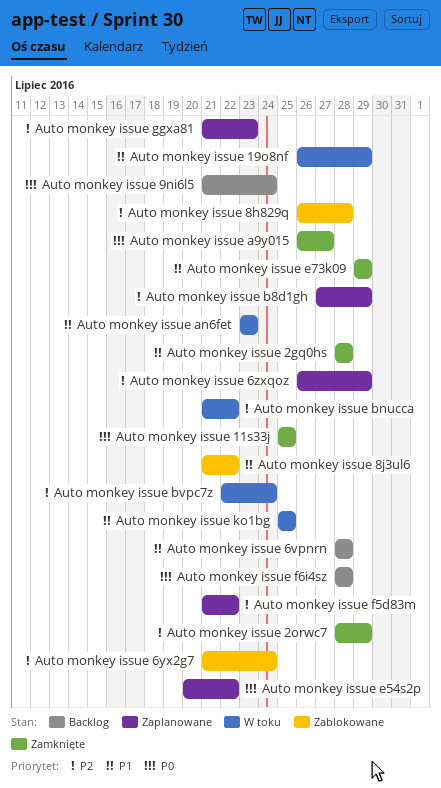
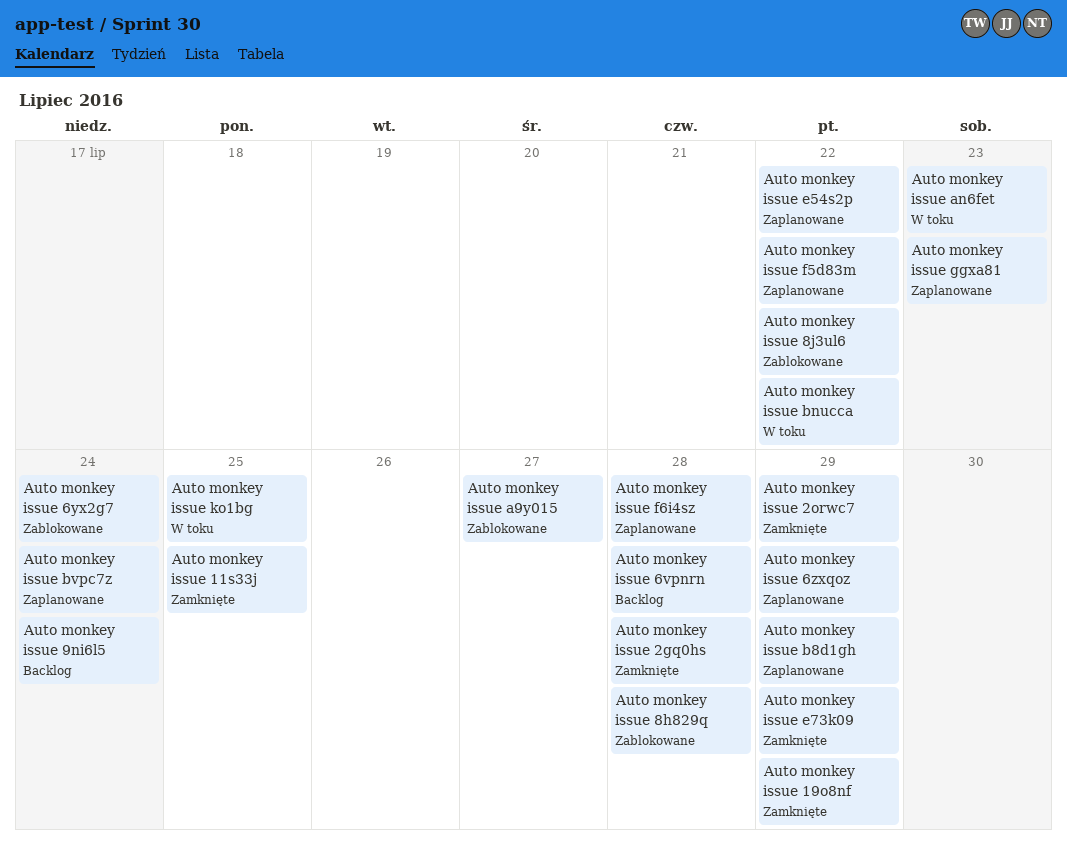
Auto monkey issue 19o8nf, status: W toku -> Zamknięte
Auto monkey issue a9y015, status: Zamknięte -> Zablokowane
Auto monkey issue bvpc7z, status: W toku -> Zaplanowane
Auto monkey issue f6i4sz, status: Backlog -> Zaplanowane

